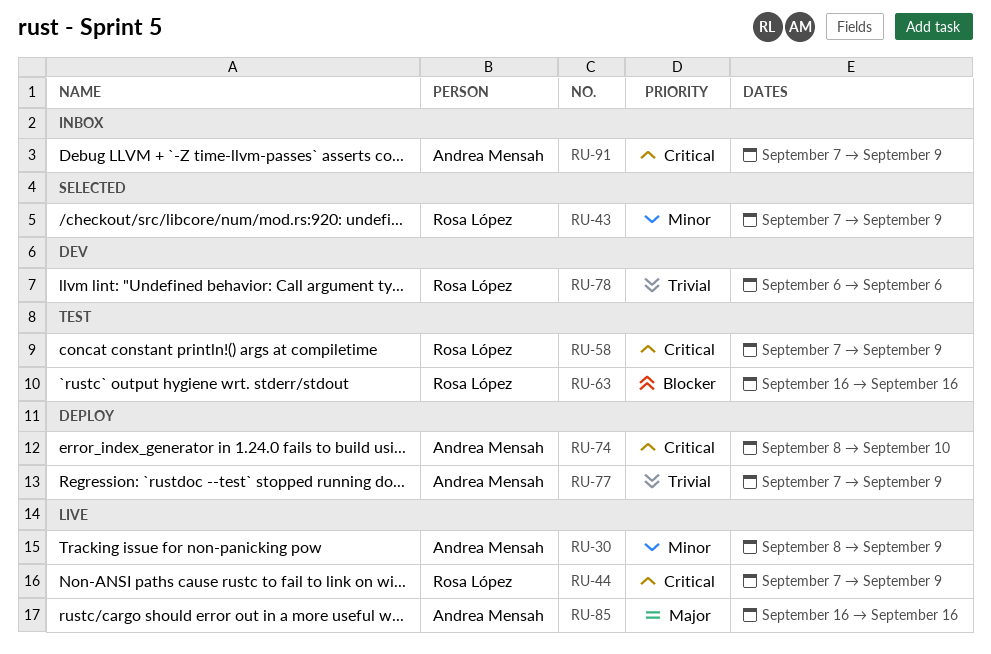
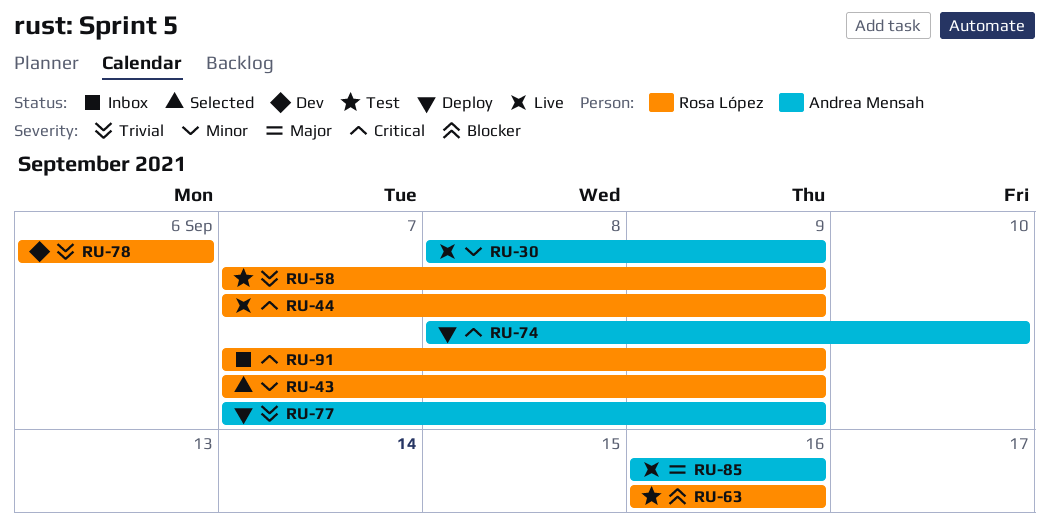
RU-58, priority: Critical -> Trivial
RU-91, owner: Andrea Mensah -> Rosa López

